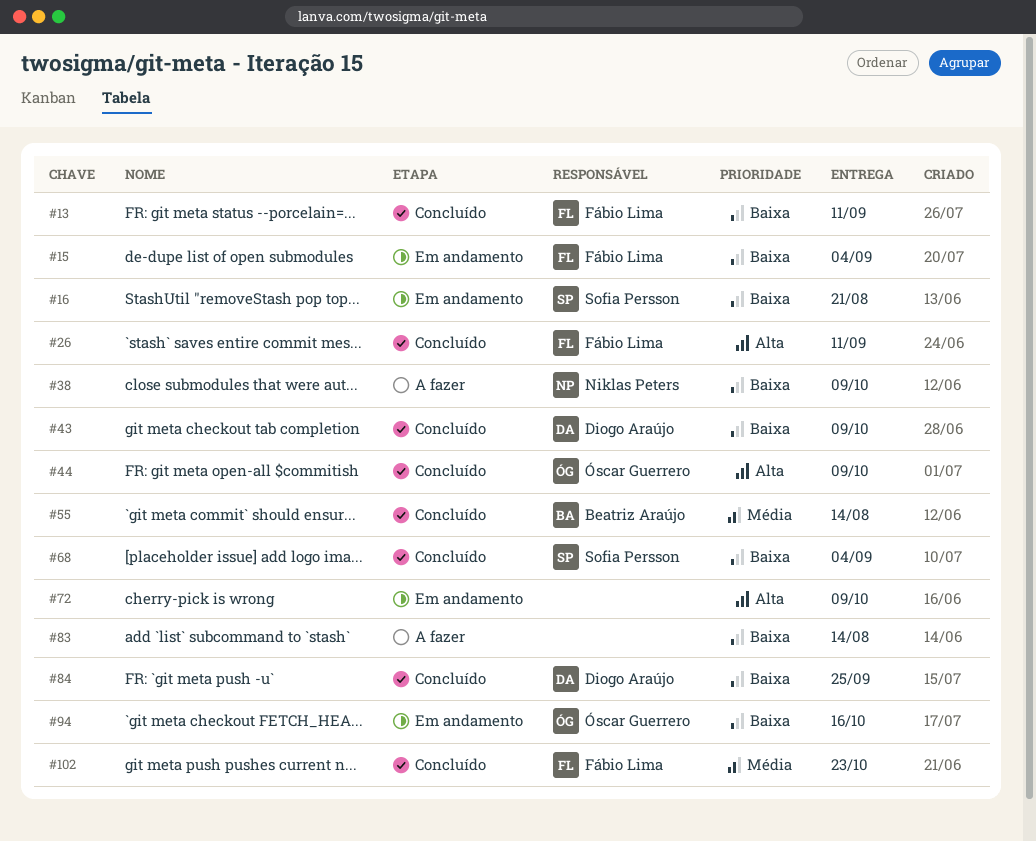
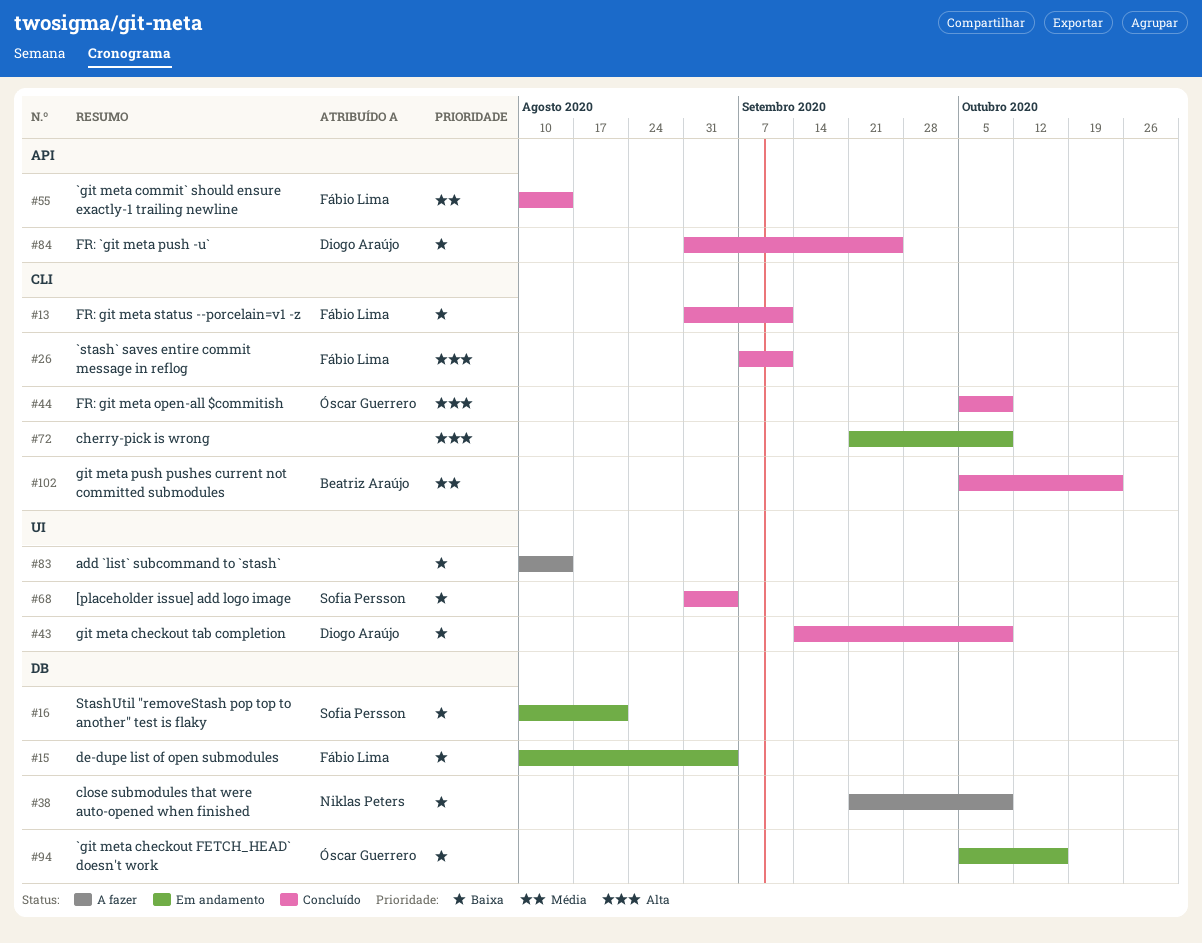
#55, owner: Beatriz Araújo -> Fábio Lima
#102, owner: Fábio Lima -> Beatriz Araújo

